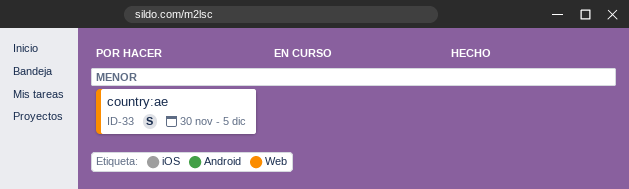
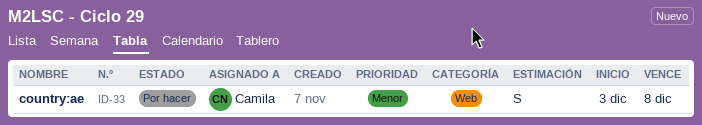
ID-33, start: Nov 30 -> Dec 3
ID-33, due: Dec 5 -> Dec 8

